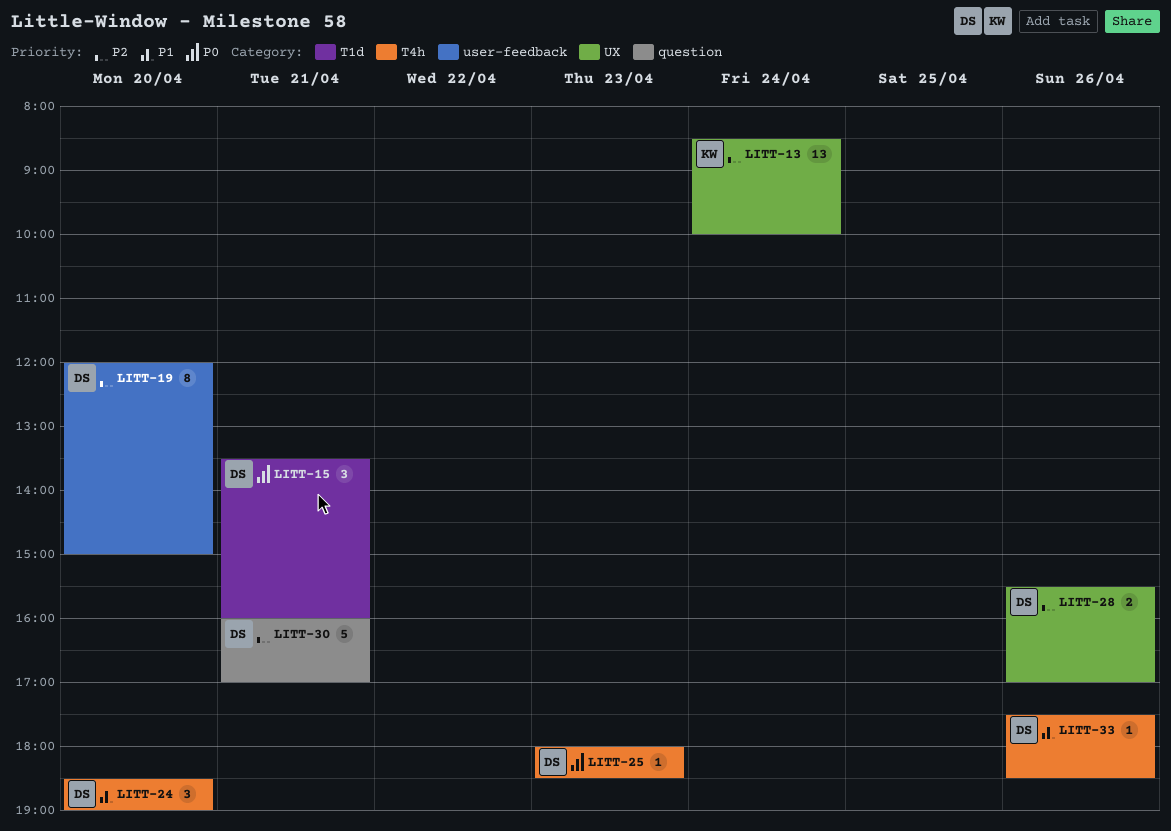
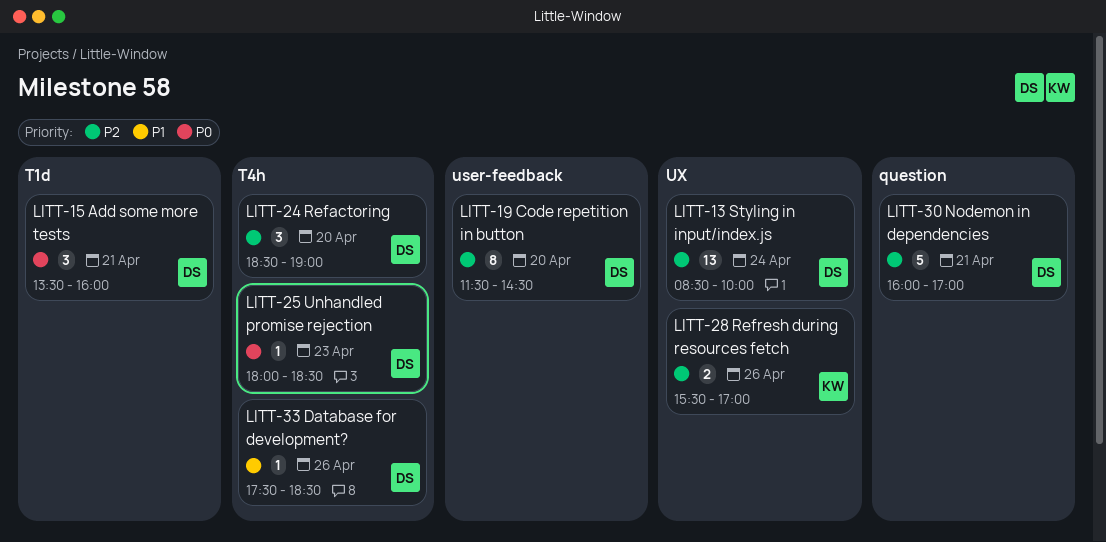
LITT-13, owner: KW -> DS
LITT-19, begins: 12:00 -> 11:30
LITT-19, ends: 15:00 -> 14:30
LITT-24, priority: P1 -> P2
LITT-28, owner: DS -> KW

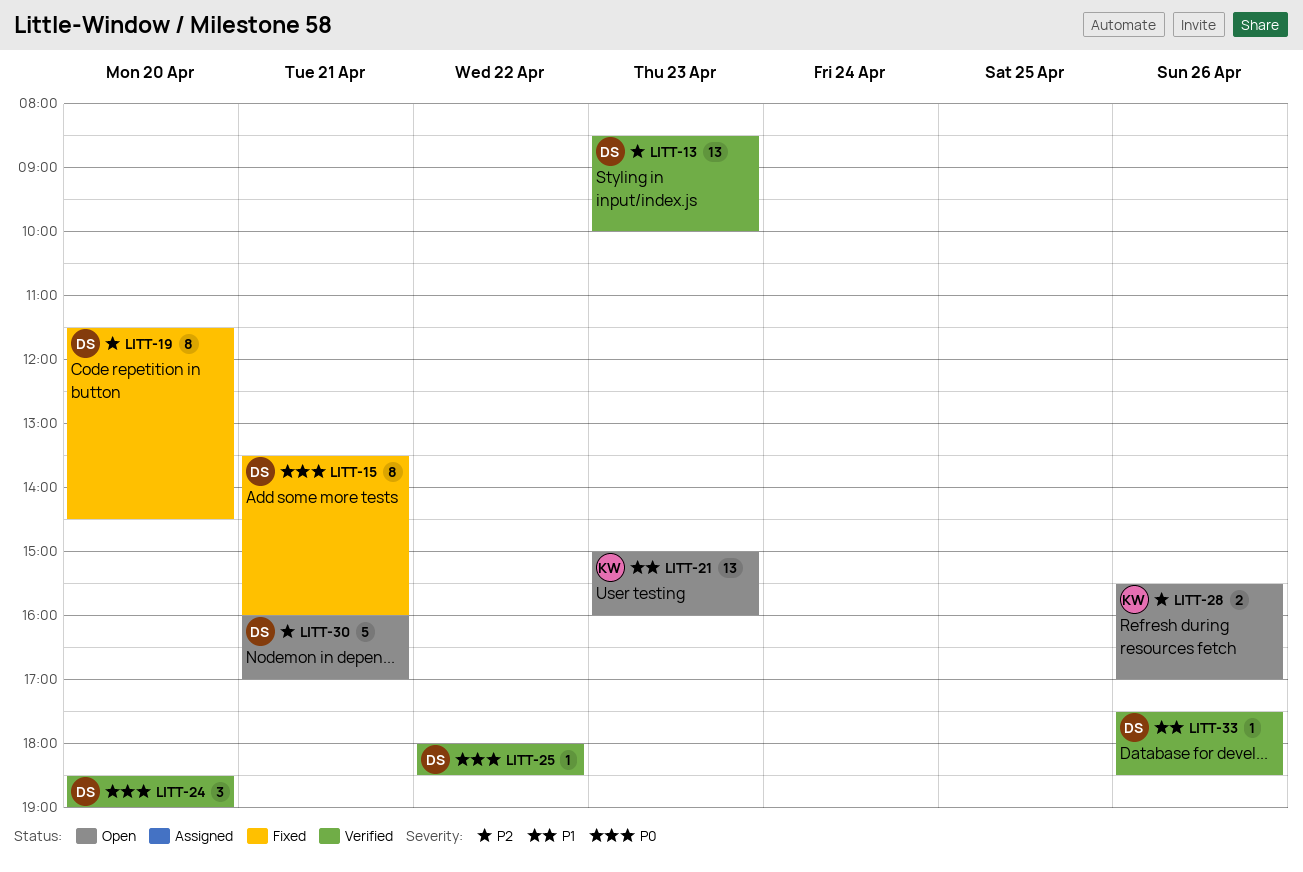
LITT-13, day: Apr 24 -> Apr 23
LITT-15, estimate: 3 -> 8
LITT-21: none -> present
LITT-24, priority: P2 -> P0
LITT-25, day: Apr 23 -> Apr 22

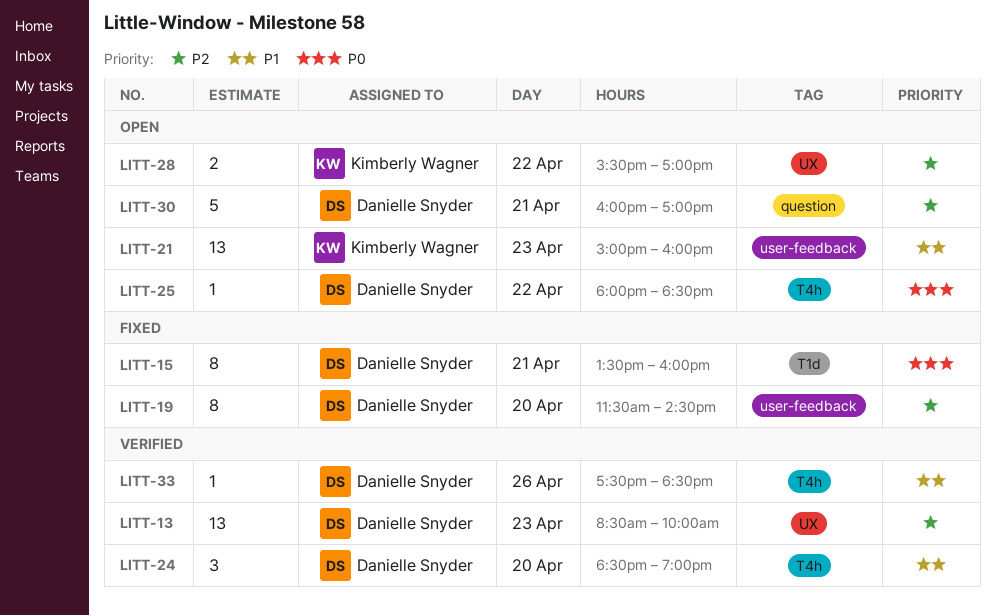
LITT-24, priority: P0 -> P1
LITT-25, status: Verified -> Open
LITT-28, day: Apr 26 -> Apr 22

